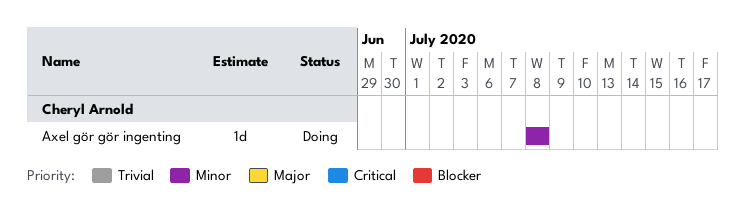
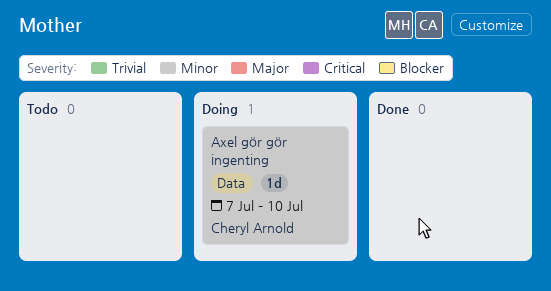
Axel gör gör ingenting, start: Jul 8 -> Jul 7
Axel gör gör ingenting, due: Jul 8 -> Jul 10

